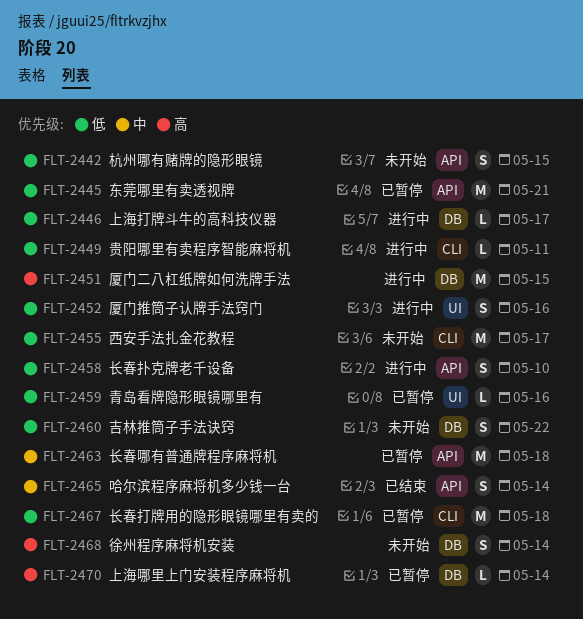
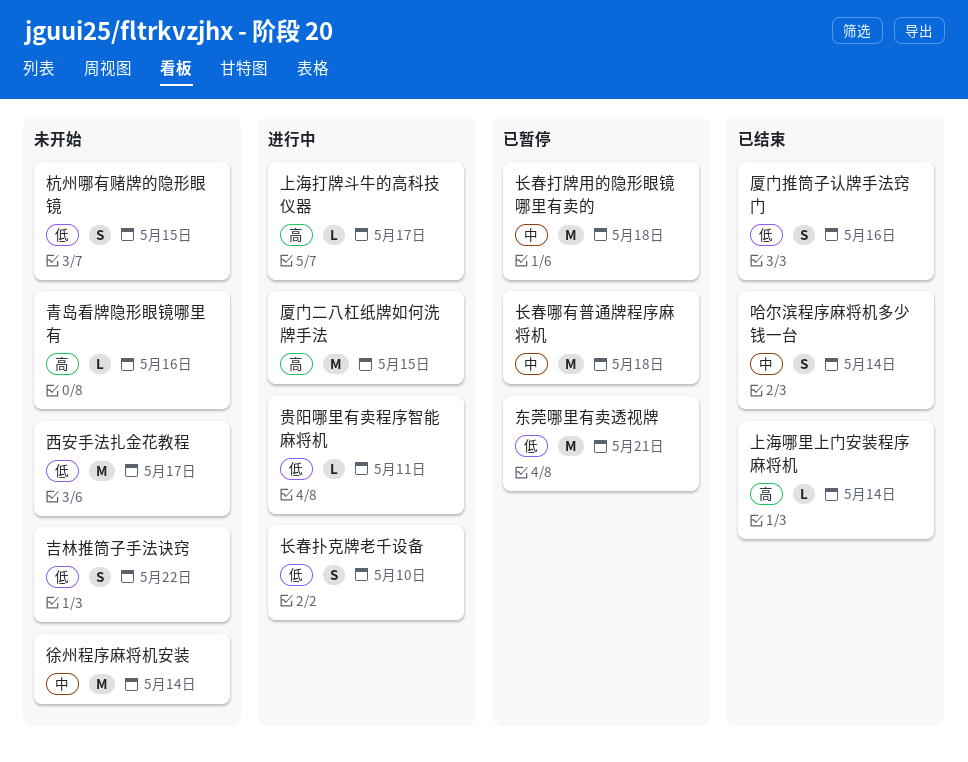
上海哪里上门安装程序麻将机, status: 已暂停 -> 已结束
上海打牌斗牛的高科技仪器, priority: 低 -> 高
厦门推筒子认牌手法窍门, status: 进行中 -> 已结束
徐州程序麻将机安装, priority: 高 -> 中
徐州程序麻将机安装, estimate: S -> M
长春打牌用的隐形眼镜哪里有卖的, priority: 低 -> 中
青岛看牌隐形眼镜哪里有, status: 已暂停 -> 未开始
青岛看牌隐形眼镜哪里有, priority: 低 -> 高

